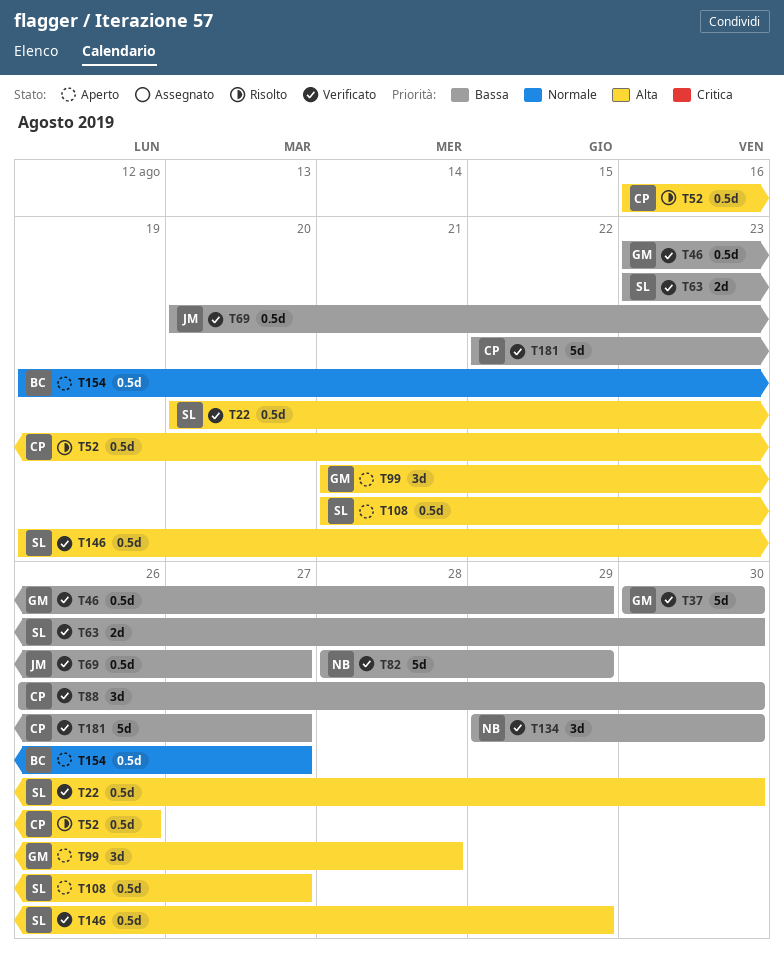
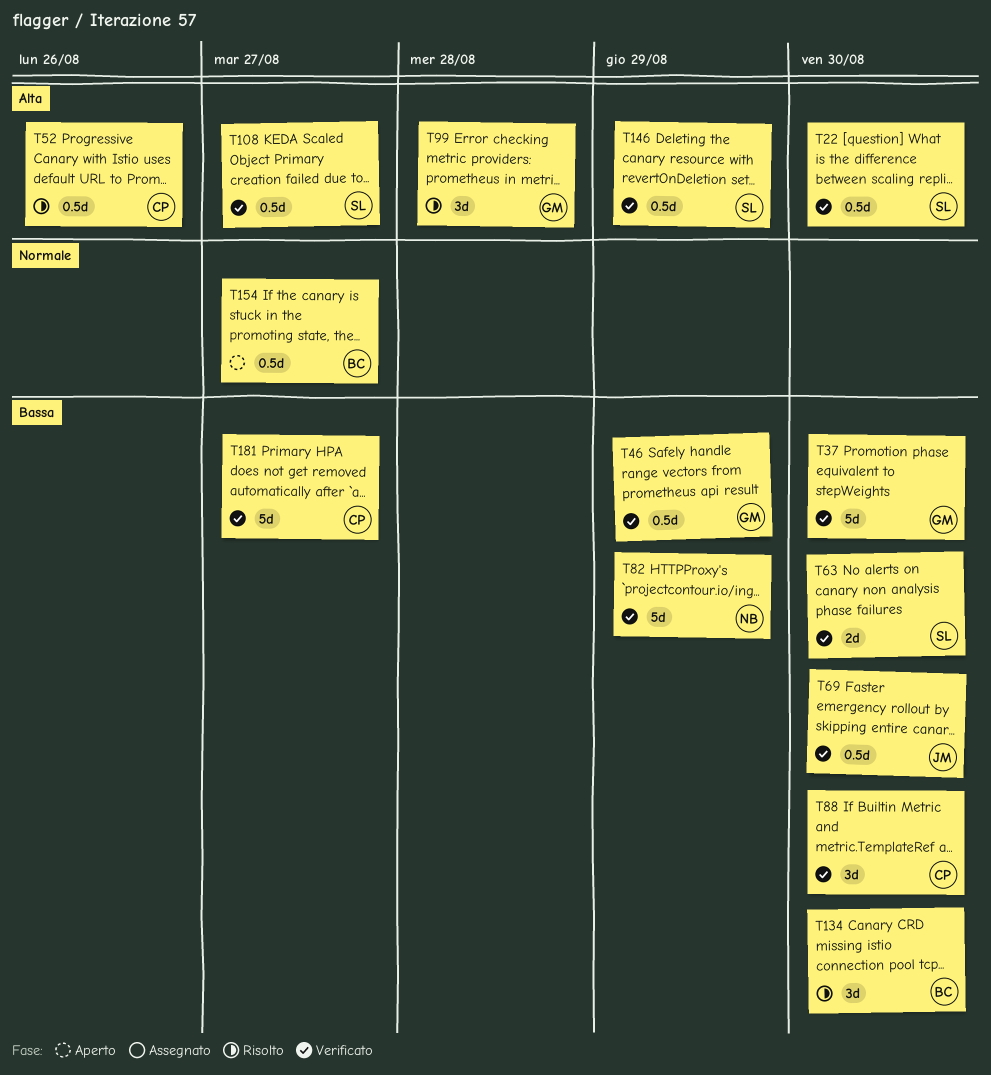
T69, due: Aug 27 -> Aug 30
T99, status: Aperto -> Risolto
T108, status: Aperto -> Verificato
T134, status: Verificato -> Risolto
T134, owner: NB -> BC

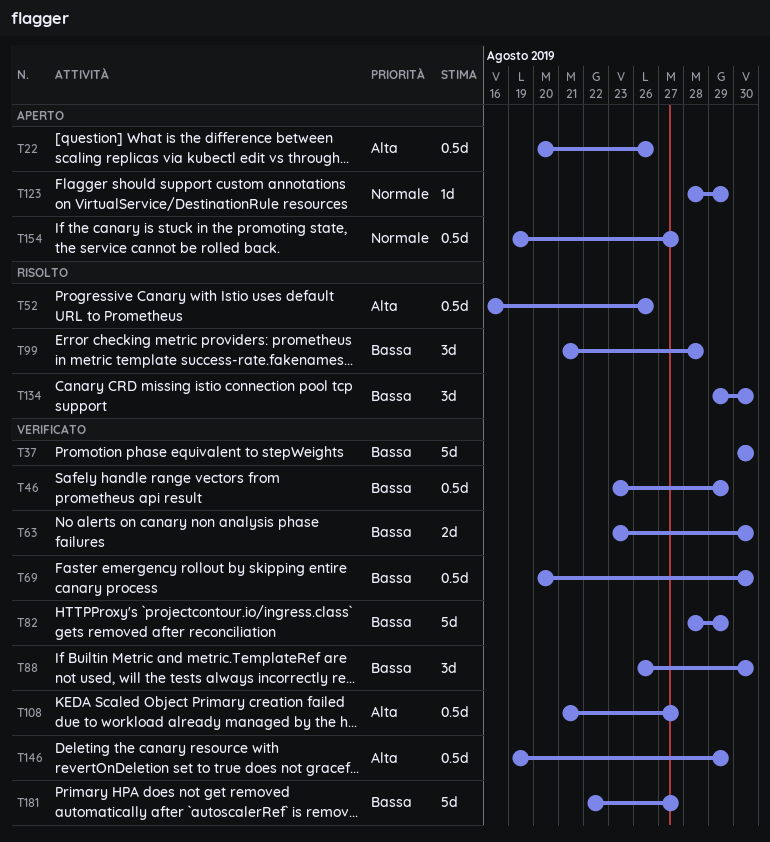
T22, status: Verificato -> Aperto
T22, due: Aug 30 -> Aug 26
T99, priority: Alta -> Bassa
T123: none -> present

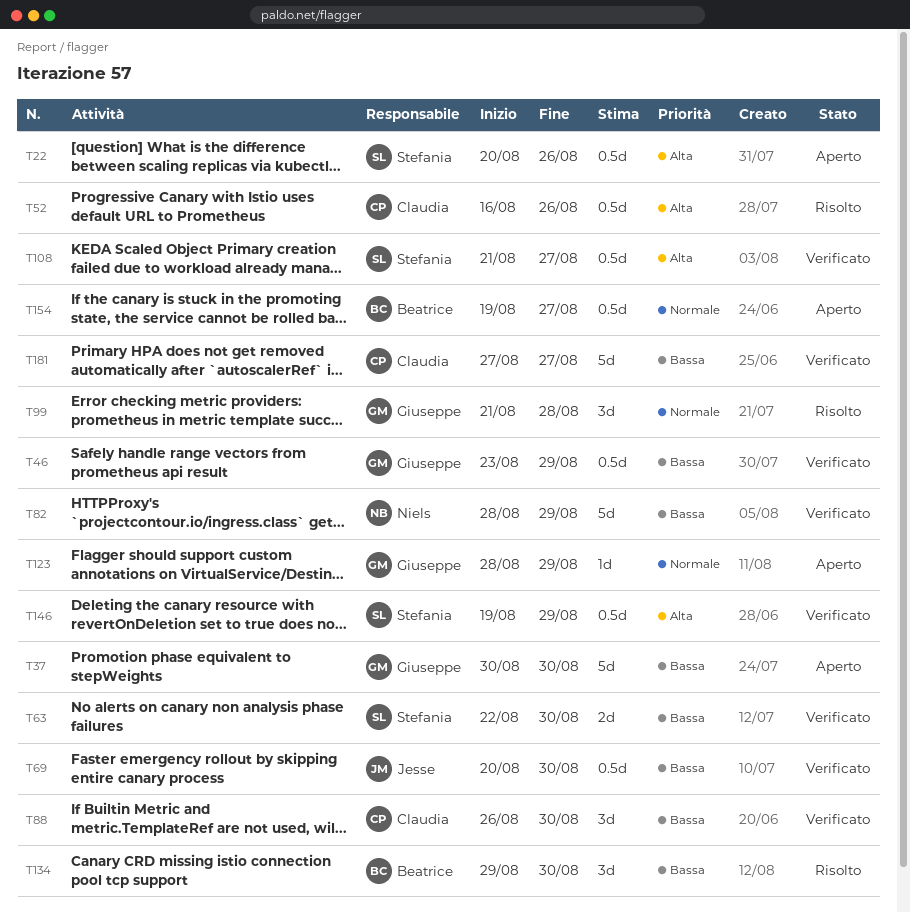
T37, status: Verificato -> Aperto
T63, start: Aug 23 -> Aug 22
T99, priority: Bassa -> Normale
T181, start: Aug 22 -> Aug 27

